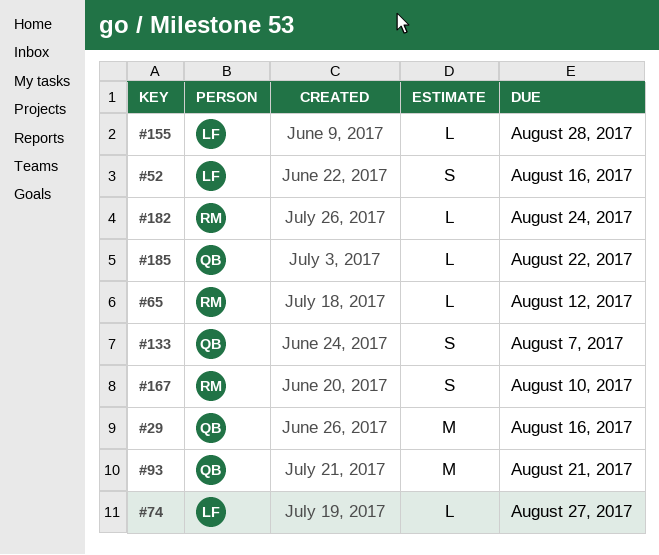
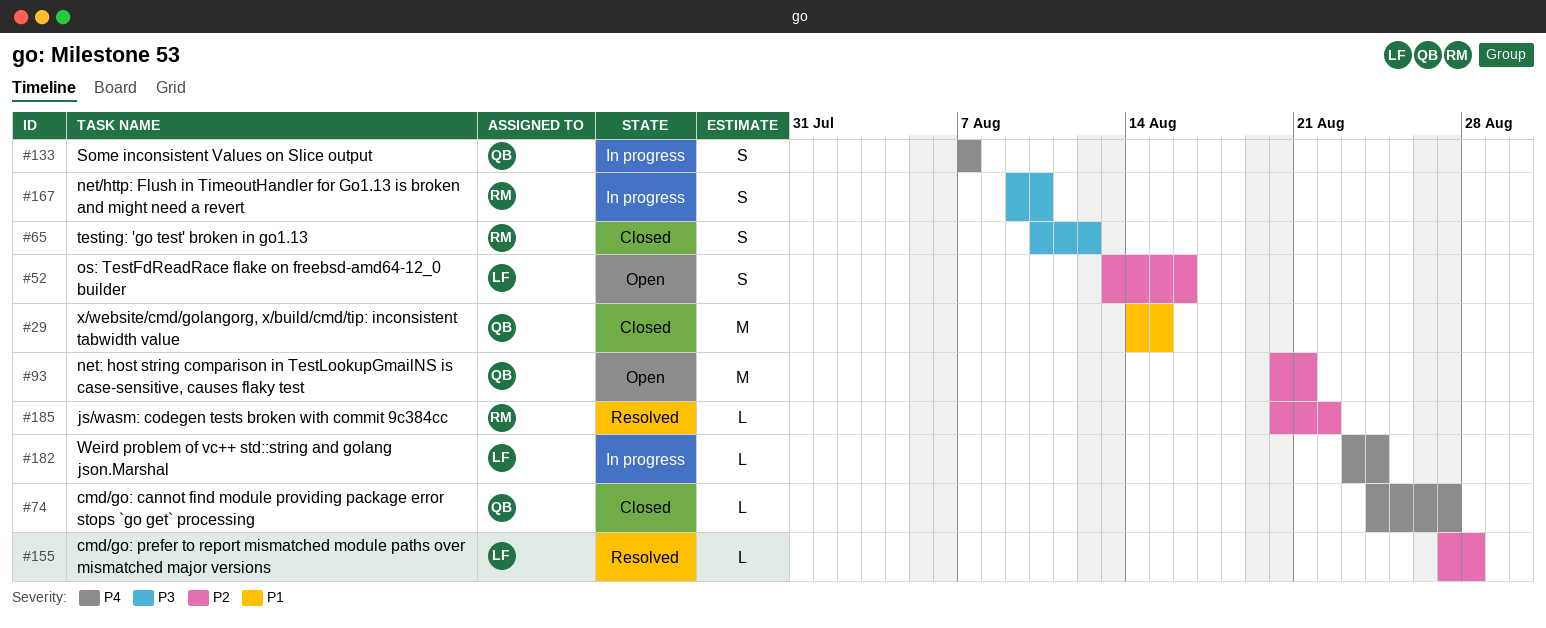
#29, due: Aug 16 -> Aug 15
#65, estimate: L -> S
#74, owner: LF -> QB
#182, owner: RM -> LF
#185, owner: QB -> RM

